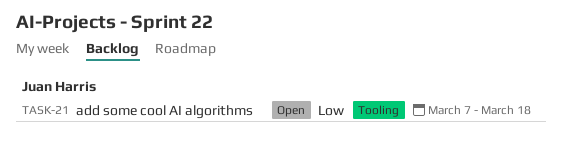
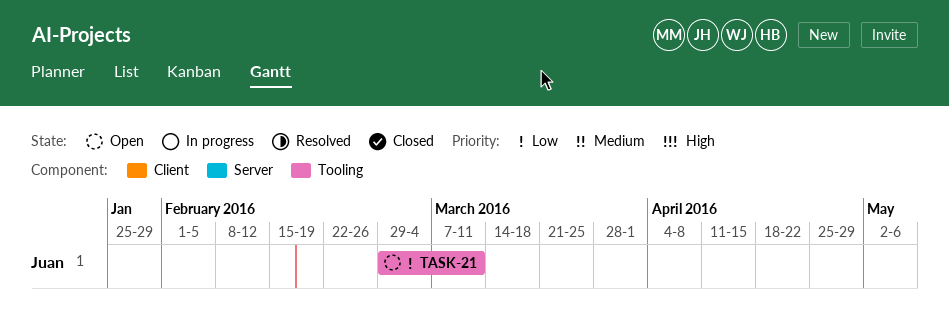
TASK-21, start: Mar 7 -> Feb 29
TASK-21, due: Mar 18 -> Mar 11

